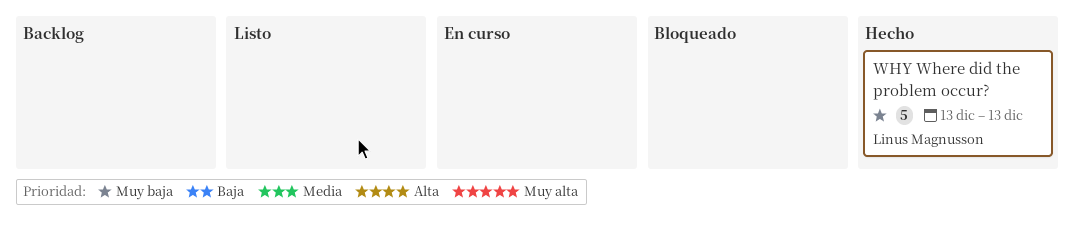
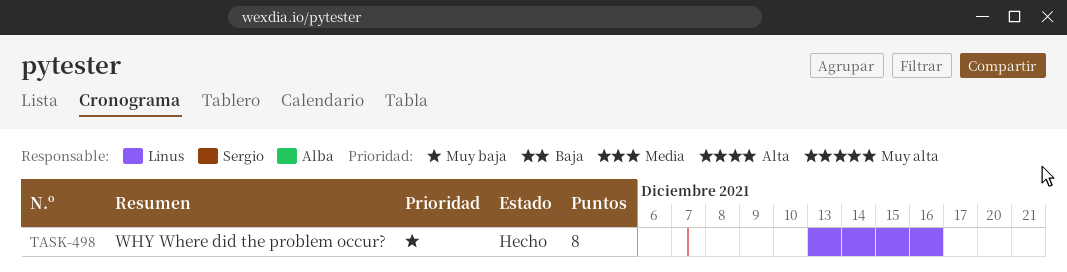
WHY Where did the problem occur?, estimate: 5 -> 8
WHY Where did the problem occur?, due: Dec 13 -> Dec 16

